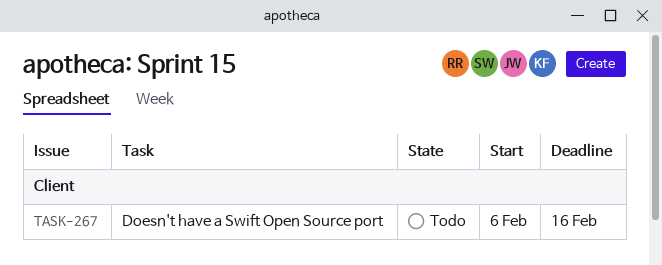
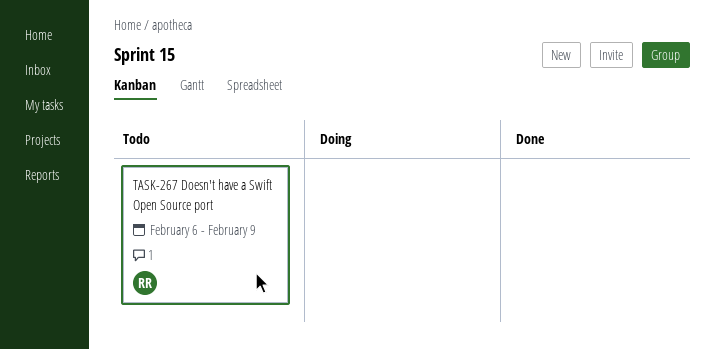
TASK-267, due: Feb 16 -> Feb 9

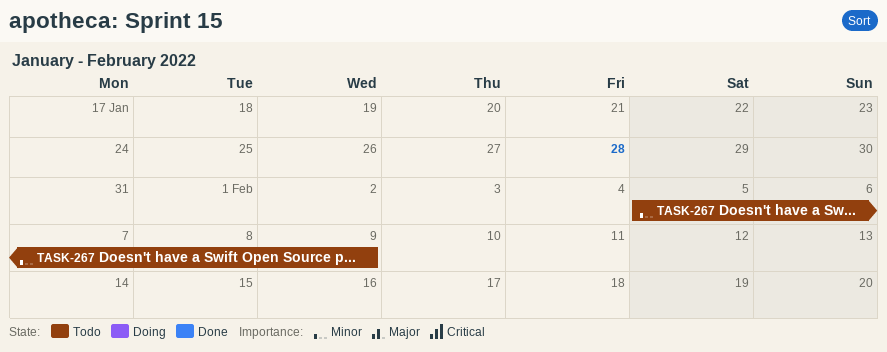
TASK-267, start: Feb 6 -> Feb 5

